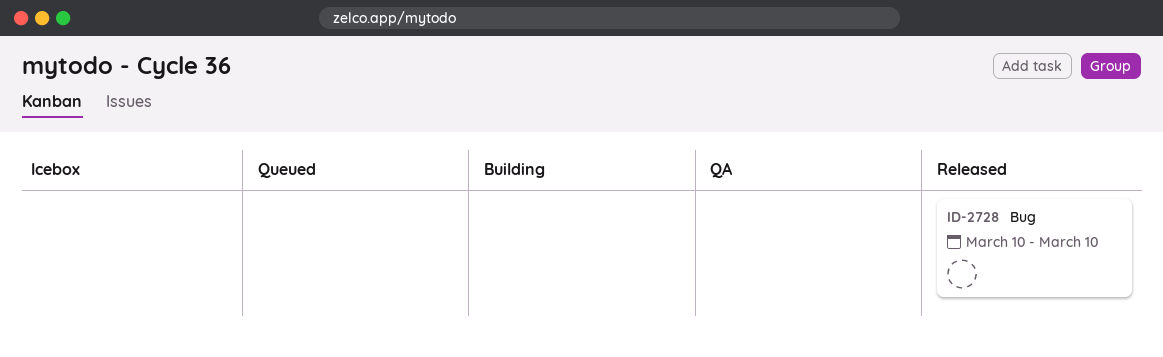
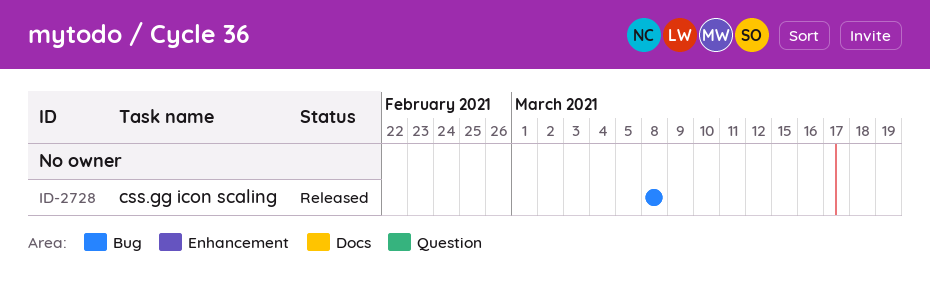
ID-2728, start: Mar 10 -> Mar 8
ID-2728, due: Mar 10 -> Mar 8

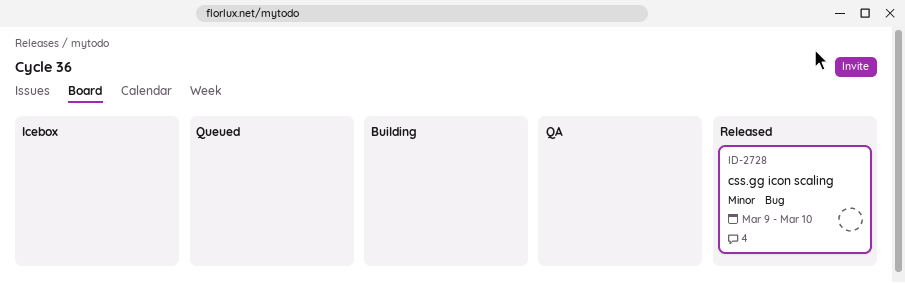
ID-2728, start: Mar 8 -> Mar 9
ID-2728, due: Mar 8 -> Mar 10

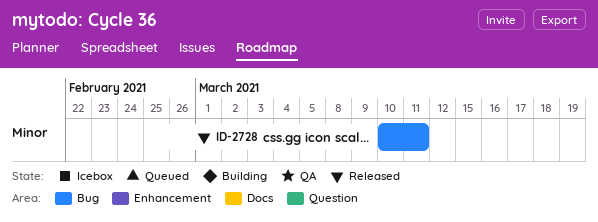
ID-2728, start: Mar 9 -> Mar 10
ID-2728, due: Mar 10 -> Mar 11

